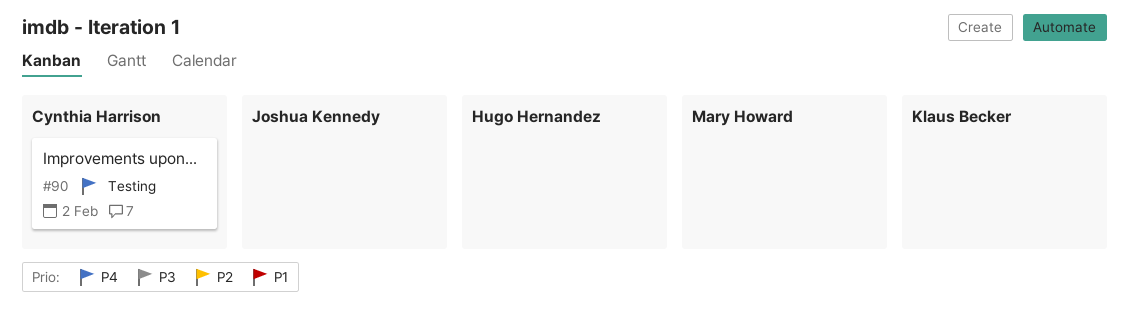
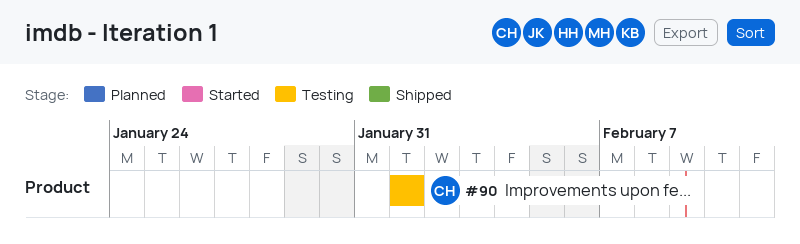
#90, due: Feb 2 -> Feb 1

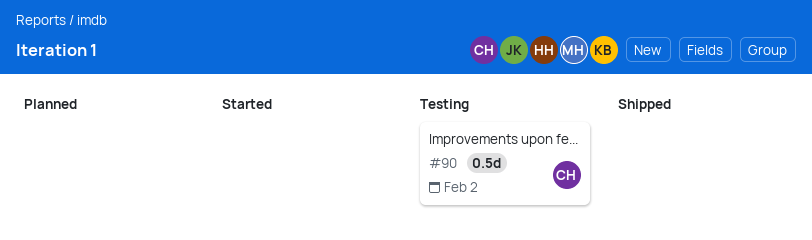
#90, due: Feb 1 -> Feb 2

